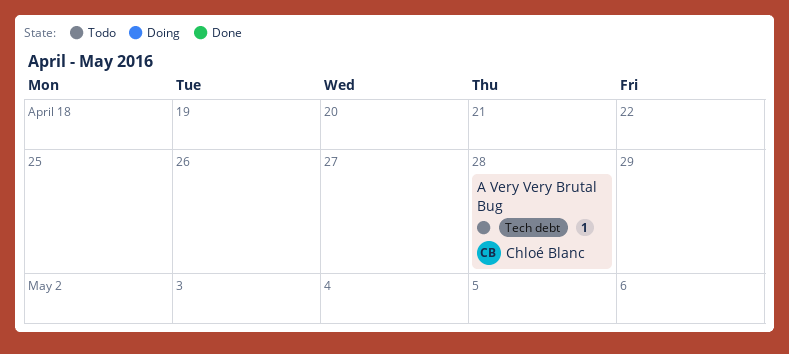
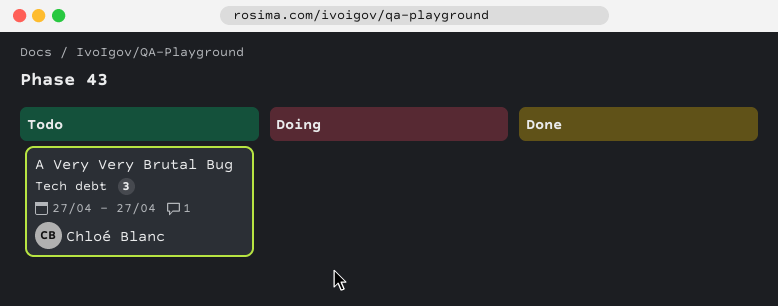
A Very Very Brutal Bug, estimate: 1 -> 3
A Very Very Brutal Bug, due: Apr 28 -> Apr 27

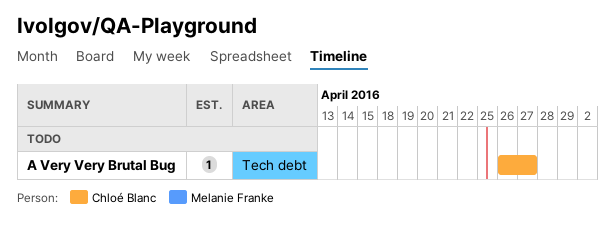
A Very Very Brutal Bug, estimate: 3 -> 1
A Very Very Brutal Bug, start: Apr 27 -> Apr 26

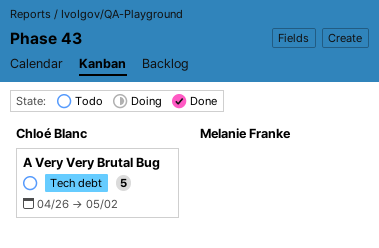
A Very Very Brutal Bug, estimate: 1 -> 5
A Very Very Brutal Bug, due: Apr 27 -> May 2

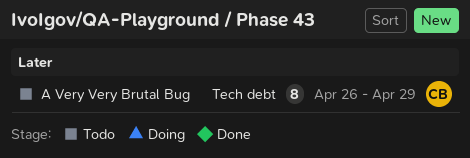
A Very Very Brutal Bug, estimate: 5 -> 8
A Very Very Brutal Bug, due: May 2 -> Apr 29

